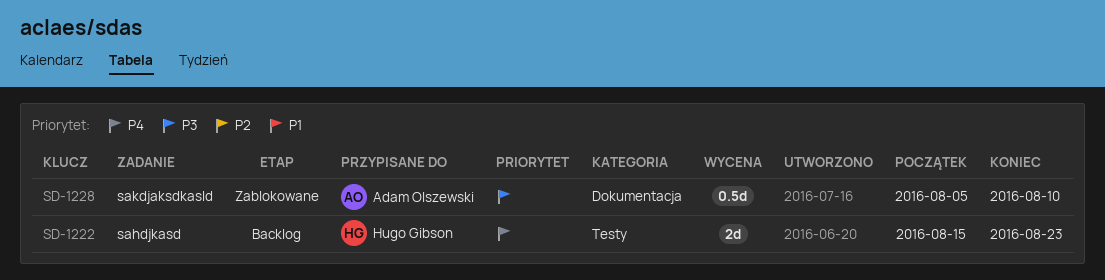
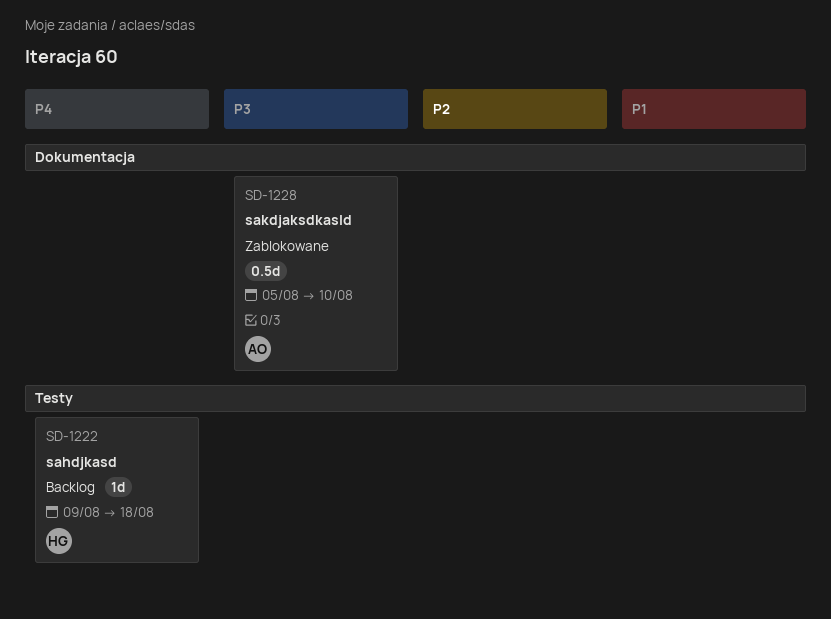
SD-1222, estimate: 2d -> 1d
SD-1222, start: Aug 15 -> Aug 9
SD-1222, due: Aug 23 -> Aug 18

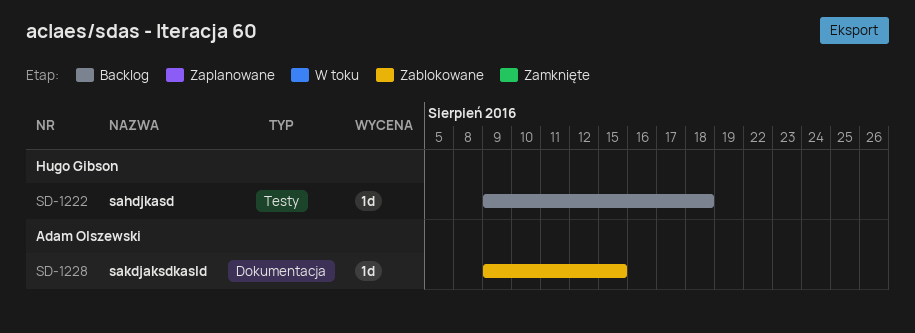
SD-1228, estimate: 0.5d -> 1d
SD-1228, start: Aug 5 -> Aug 9
SD-1228, due: Aug 10 -> Aug 15

